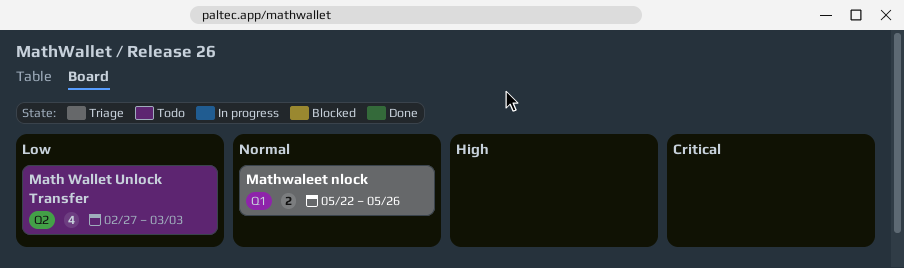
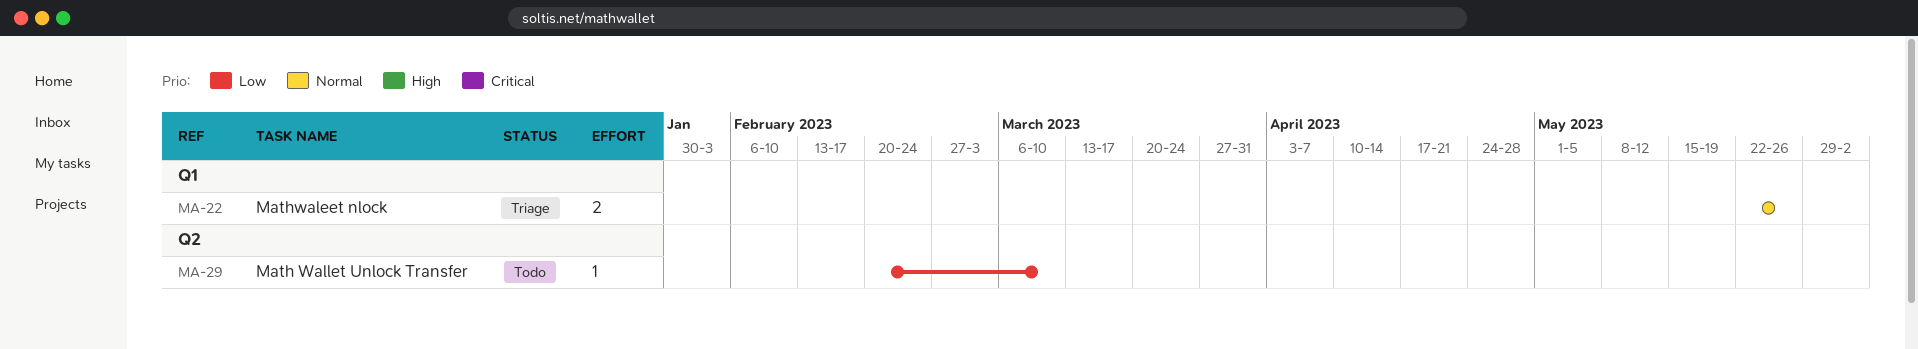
Math Wallet Unlock Transfer, estimate: 4 -> 1
Math Wallet Unlock Transfer, start: Feb 27 -> Feb 20
Math Wallet Unlock Transfer, due: Mar 3 -> Mar 10

